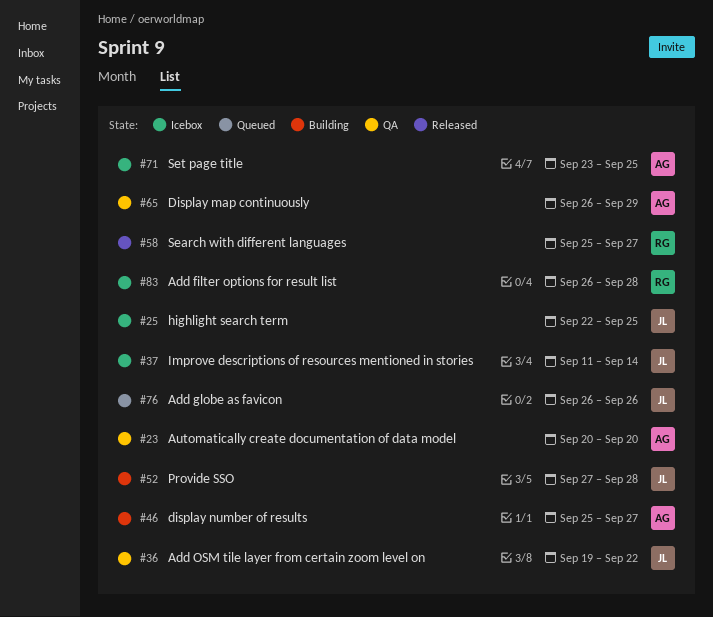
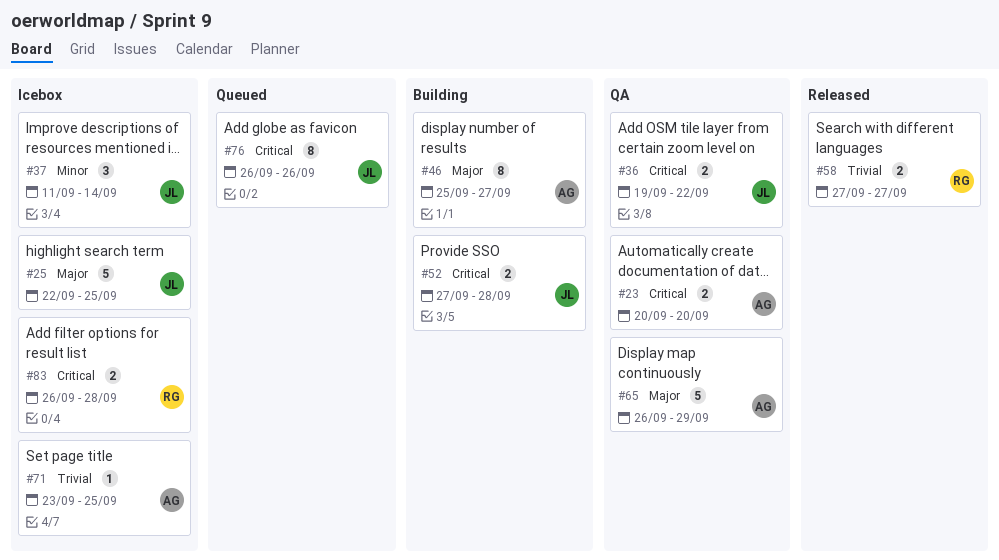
#58, start: Sep 25 -> Sep 27

